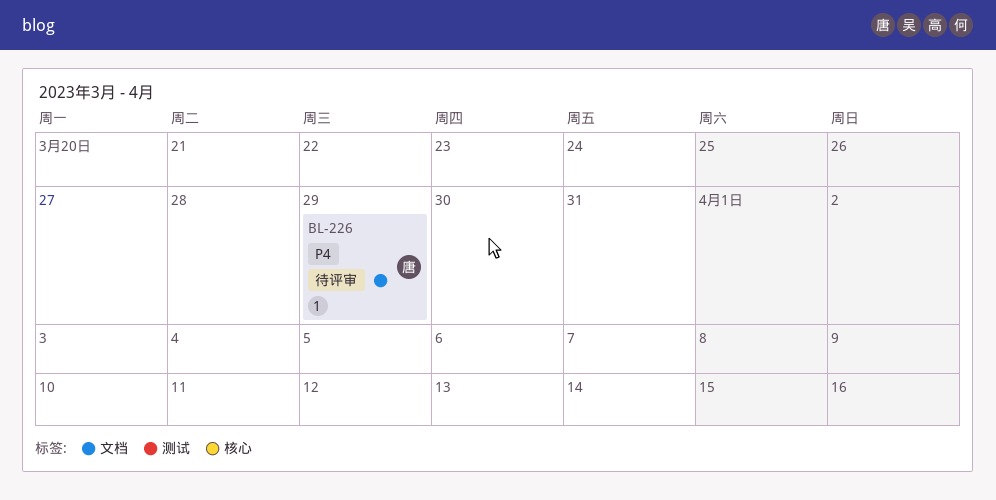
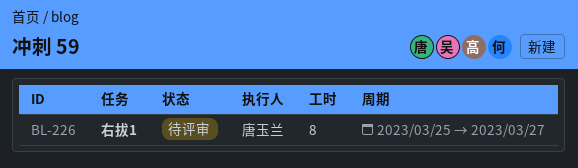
BL-226, estimate: 1 -> 8
BL-226, due: Mar 29 -> Mar 27

